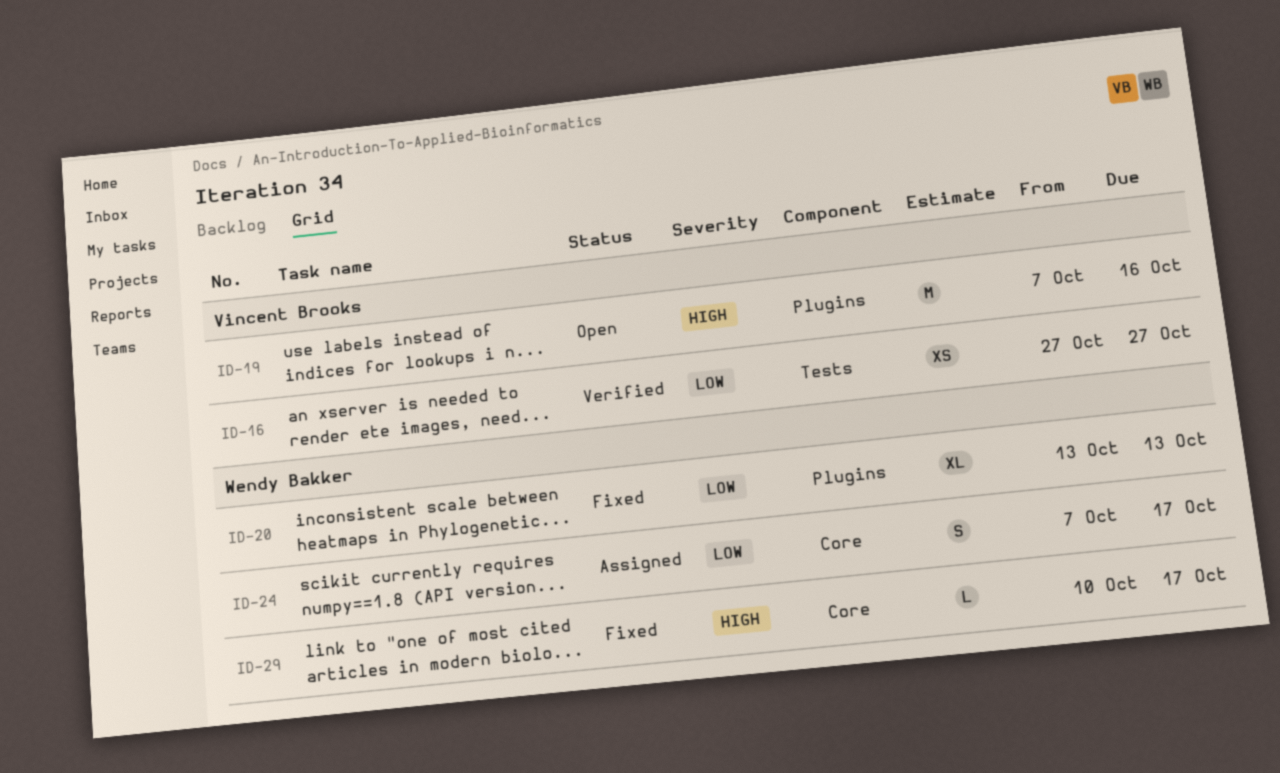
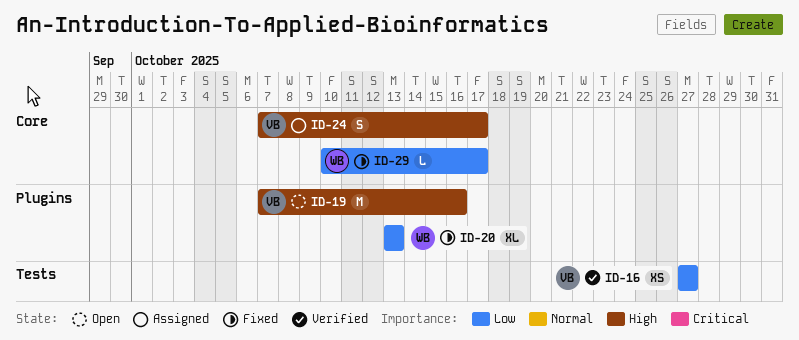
ID-24, owner: Wendy Bakker -> Vincent Brooks
ID-24, priority: Low -> High
ID-29, priority: High -> Low

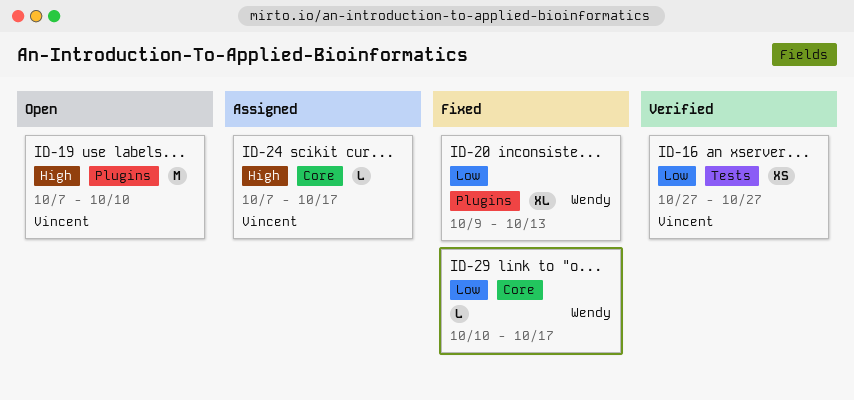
ID-19, due: Oct 16 -> Oct 10
ID-20, start: Oct 13 -> Oct 9
ID-24, estimate: S -> L

